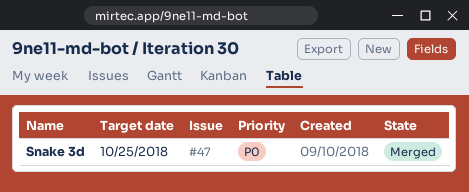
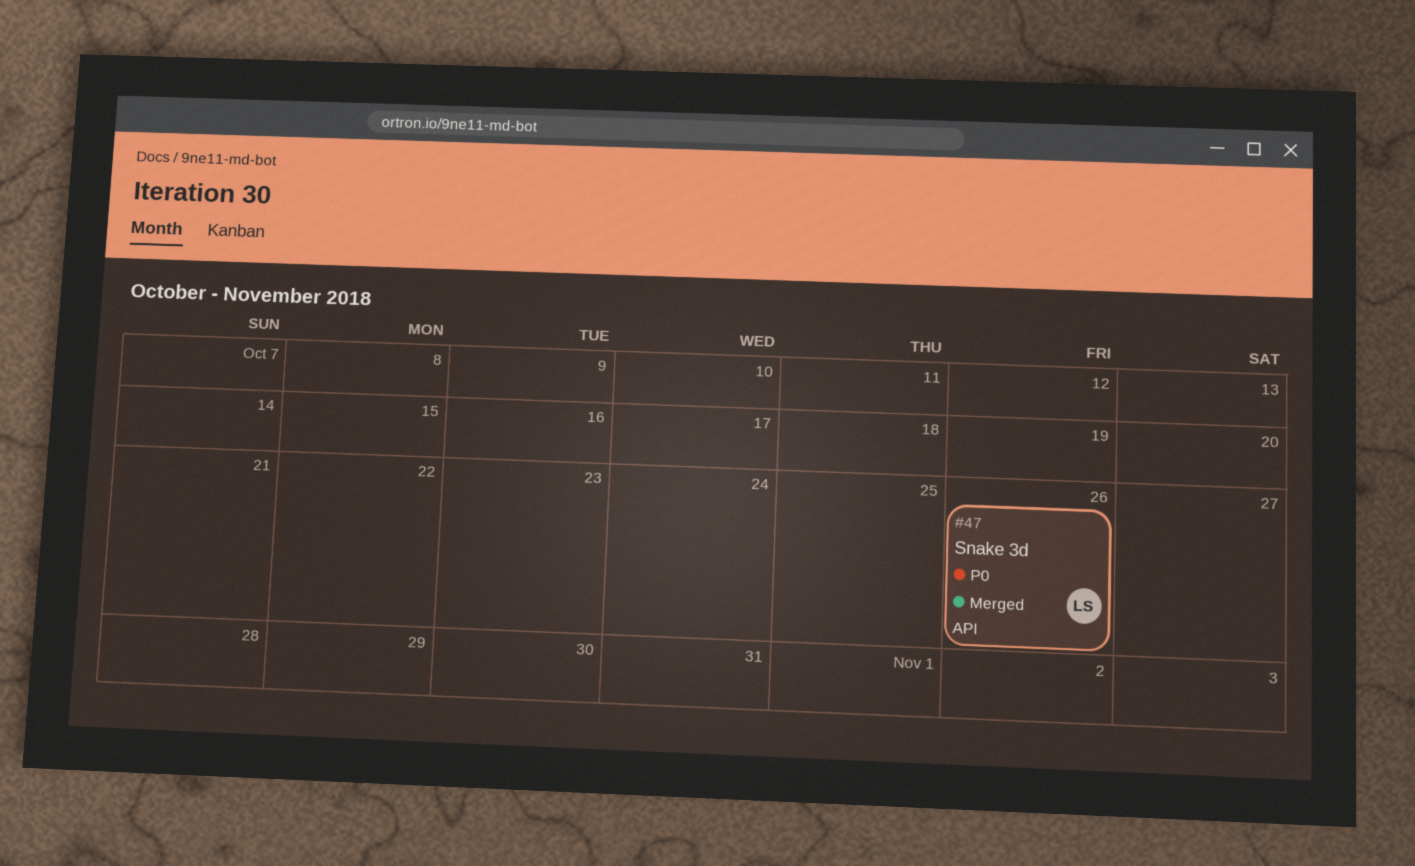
#47, due: Oct 25 -> Oct 26

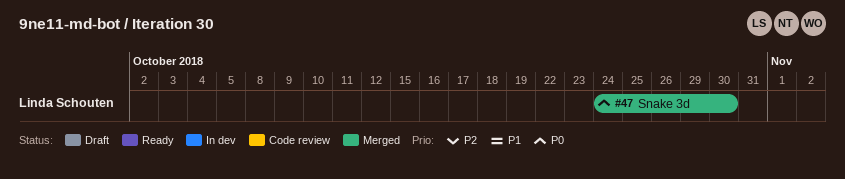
#47, due: Oct 26 -> Oct 30

